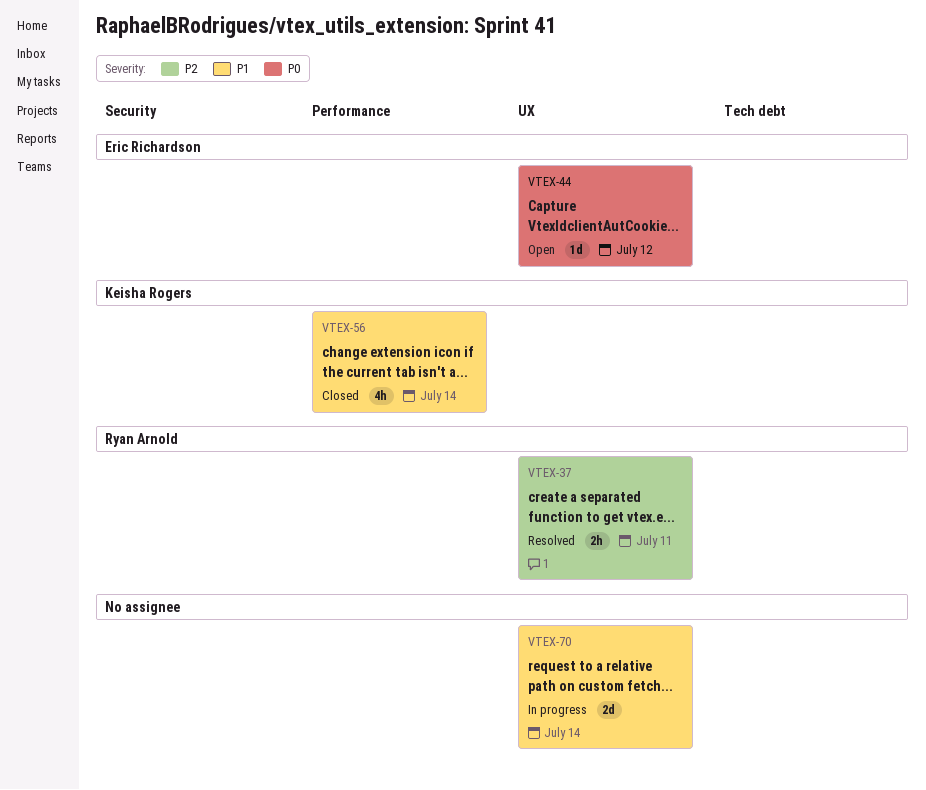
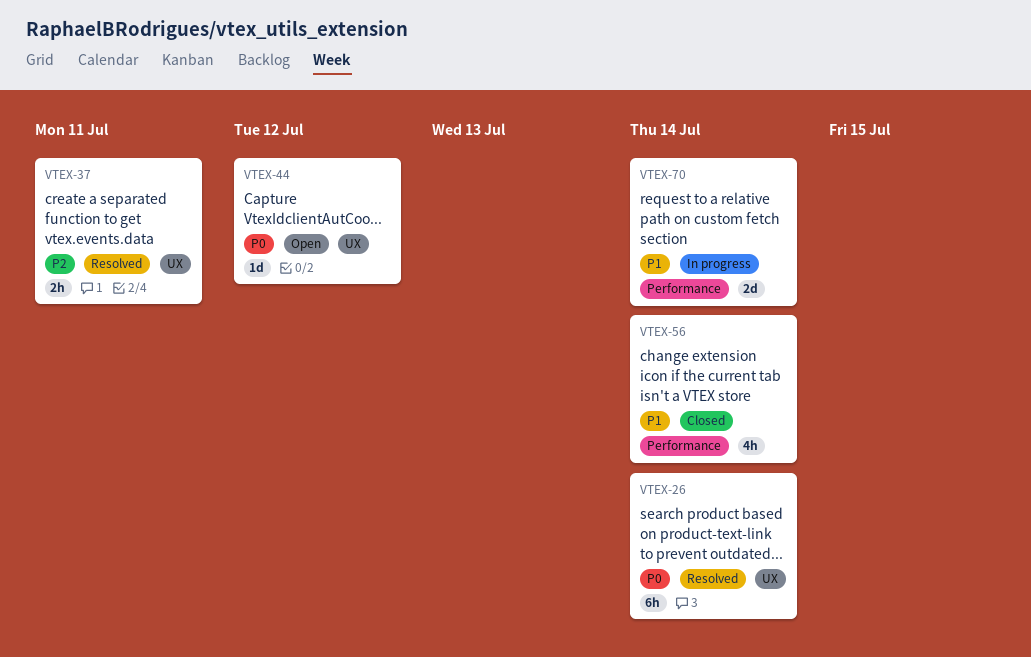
VTEX-26: none -> present
VTEX-70, label: UX -> Performance

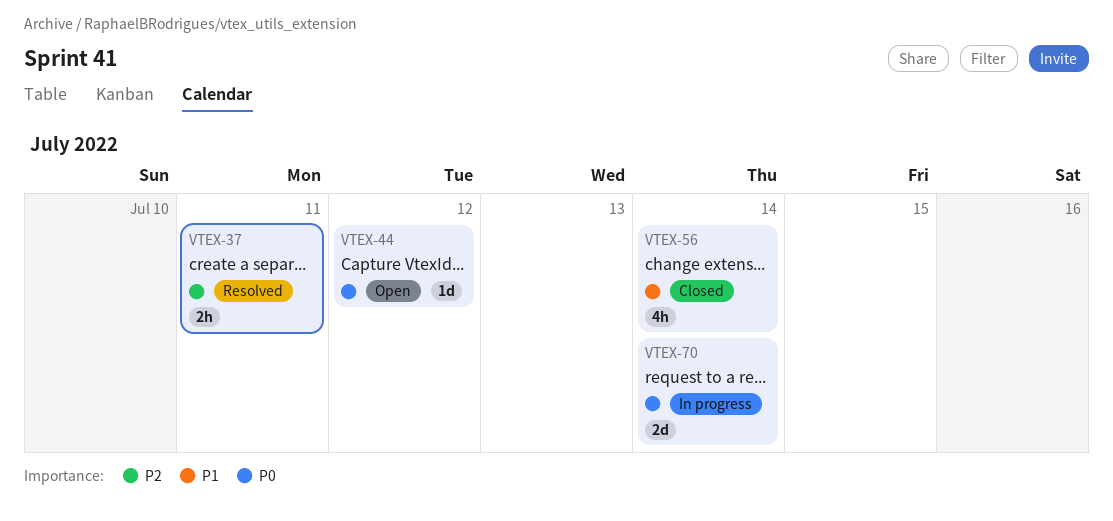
VTEX-26: present -> none
VTEX-70, priority: P1 -> P0

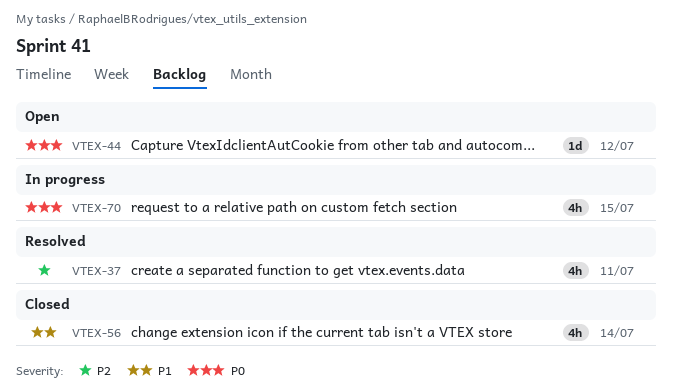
VTEX-37, estimate: 2h -> 4h
VTEX-70, estimate: 2d -> 4h
VTEX-70, due: Jul 14 -> Jul 15

